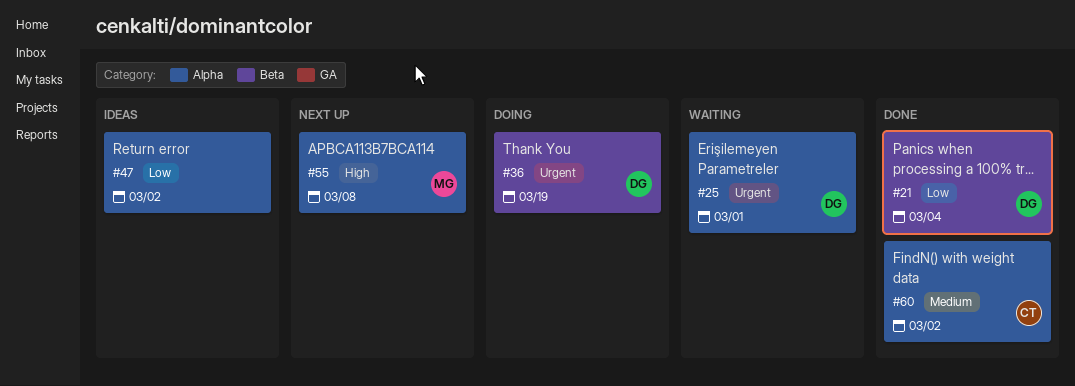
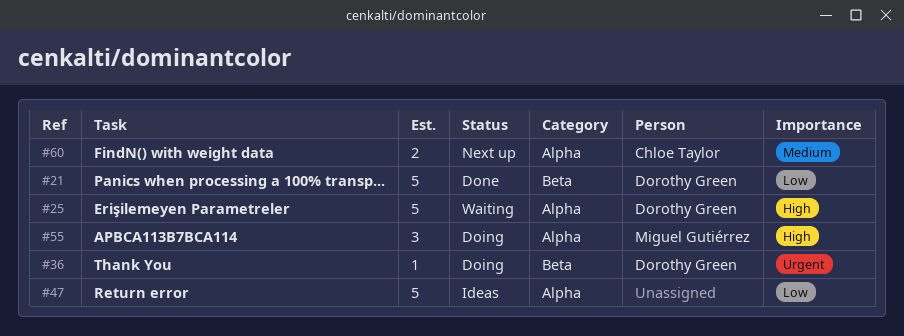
#25, priority: Urgent -> High
#55, status: Next up -> Doing
#60, status: Done -> Next up

